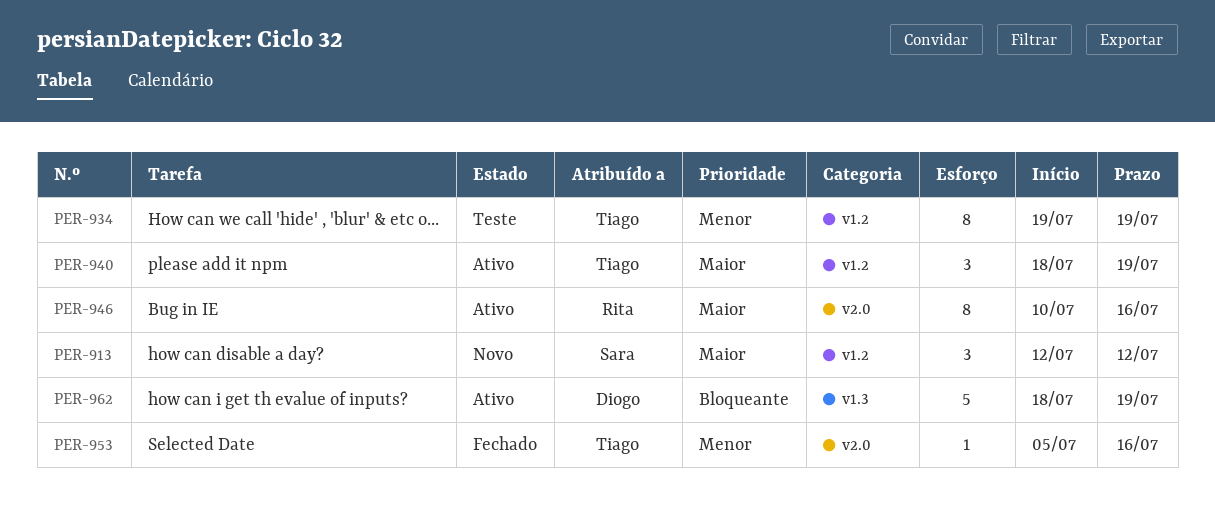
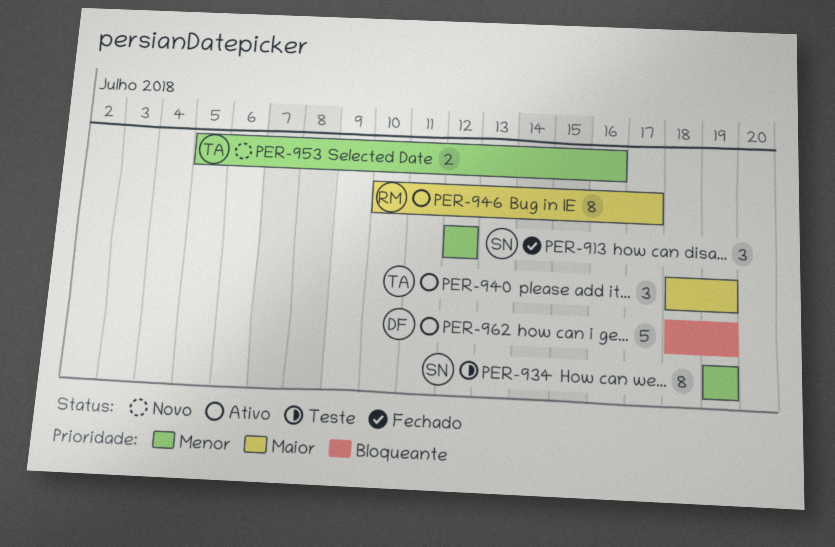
PER-913, status: Novo -> Fechado
PER-913, priority: Maior -> Menor
PER-934, owner: Tiago -> Sara
PER-946, due: Jul 16 -> Jul 17
PER-953, status: Fechado -> Novo
PER-953, estimate: 1 -> 2

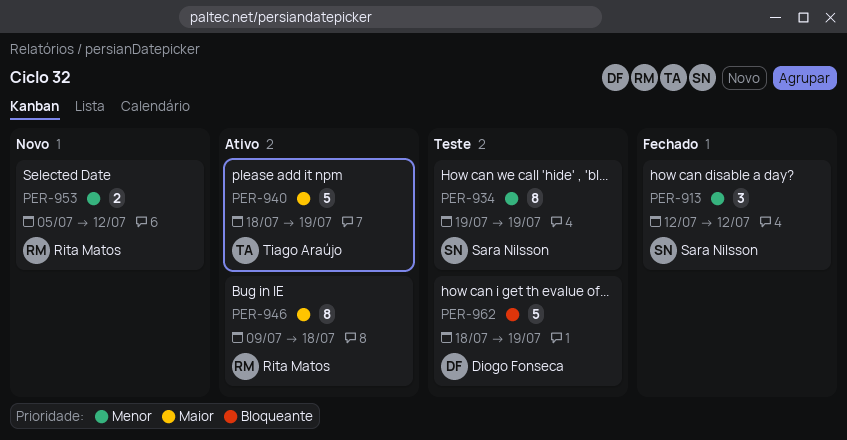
PER-940, estimate: 3 -> 5
PER-946, start: Jul 10 -> Jul 9
PER-946, due: Jul 17 -> Jul 18
PER-953, owner: Tiago Araújo -> Rita Matos
PER-953, due: Jul 16 -> Jul 12
PER-962, status: Ativo -> Teste

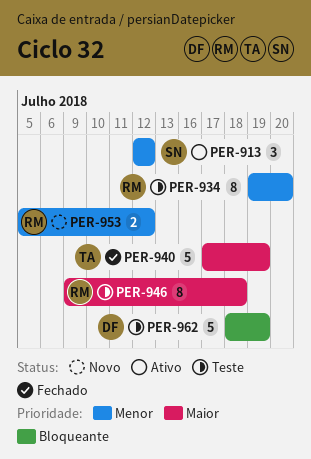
PER-913, status: Fechado -> Ativo
PER-934, owner: Sara Nilsson -> Rita Matos
PER-934, due: Jul 19 -> Jul 20
PER-940, status: Ativo -> Fechado
PER-940, start: Jul 18 -> Jul 17
PER-946, status: Ativo -> Teste

